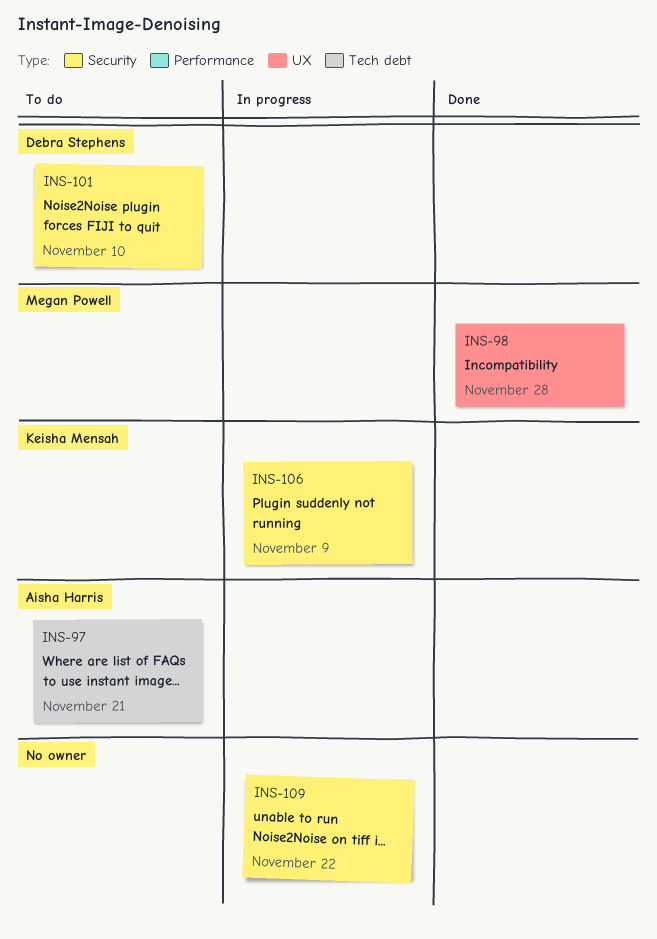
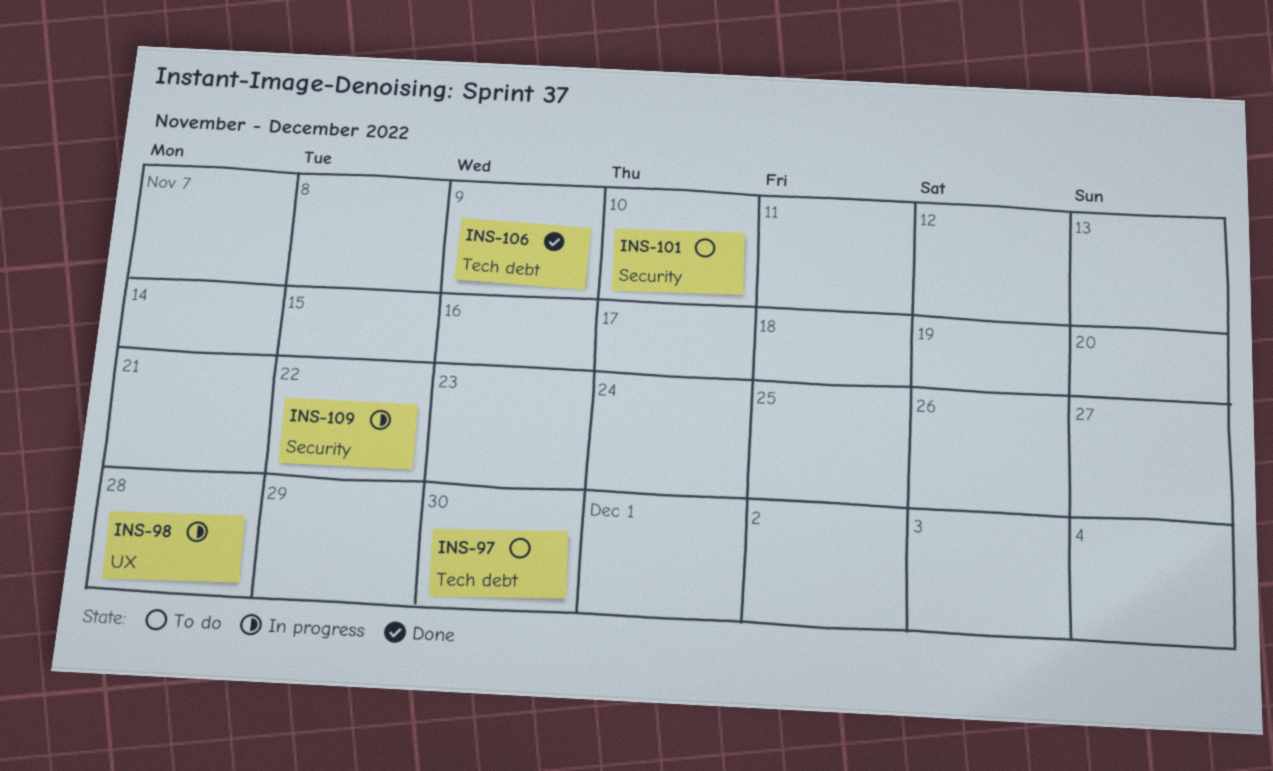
INS-97, due: Nov 21 -> Nov 30
INS-98, status: Done -> In progress
INS-106, status: In progress -> Done
INS-106, label: Security -> Tech debt

